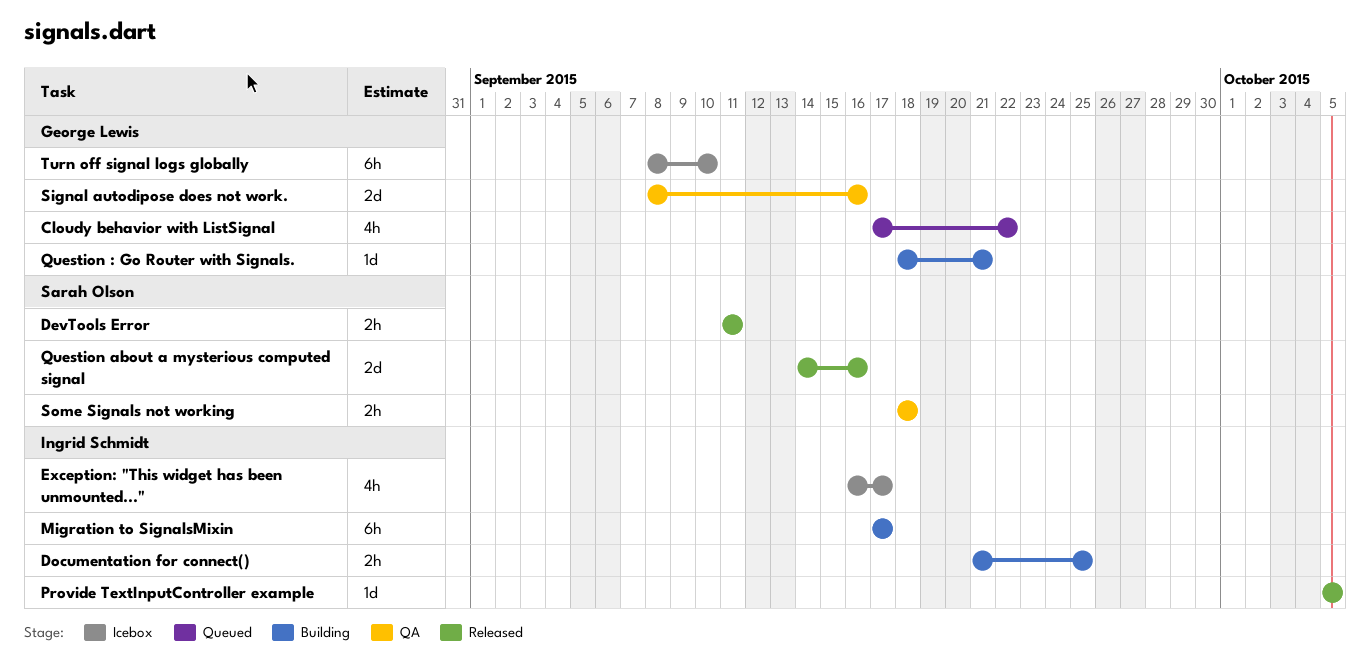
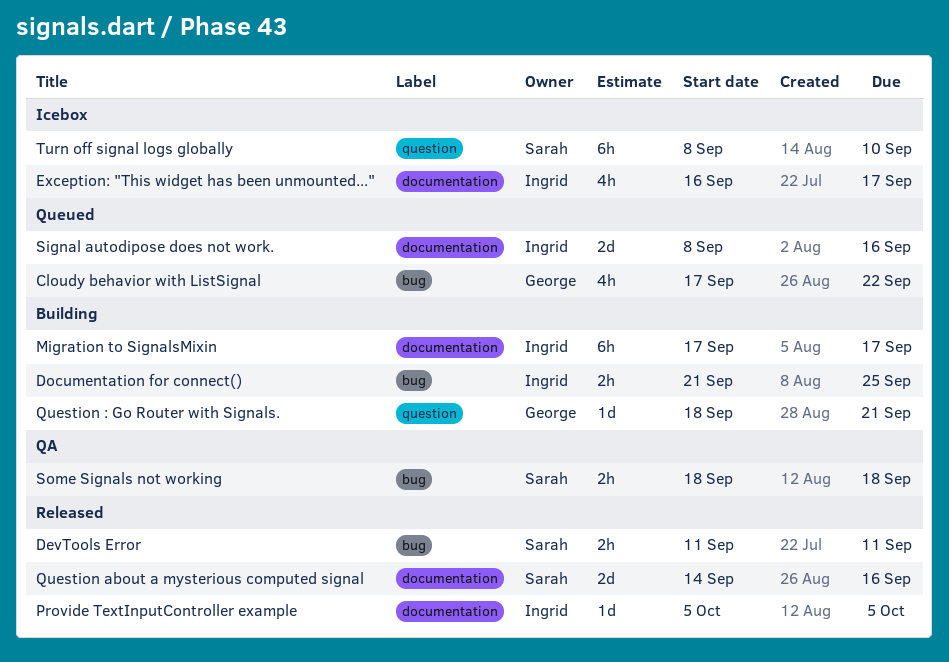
Signal autodipose does not work., status: QA -> Queued
Signal autodipose does not work., owner: George Lewis -> Ingrid Schmidt
Turn off signal logs globally, owner: George Lewis -> Sarah Olson

